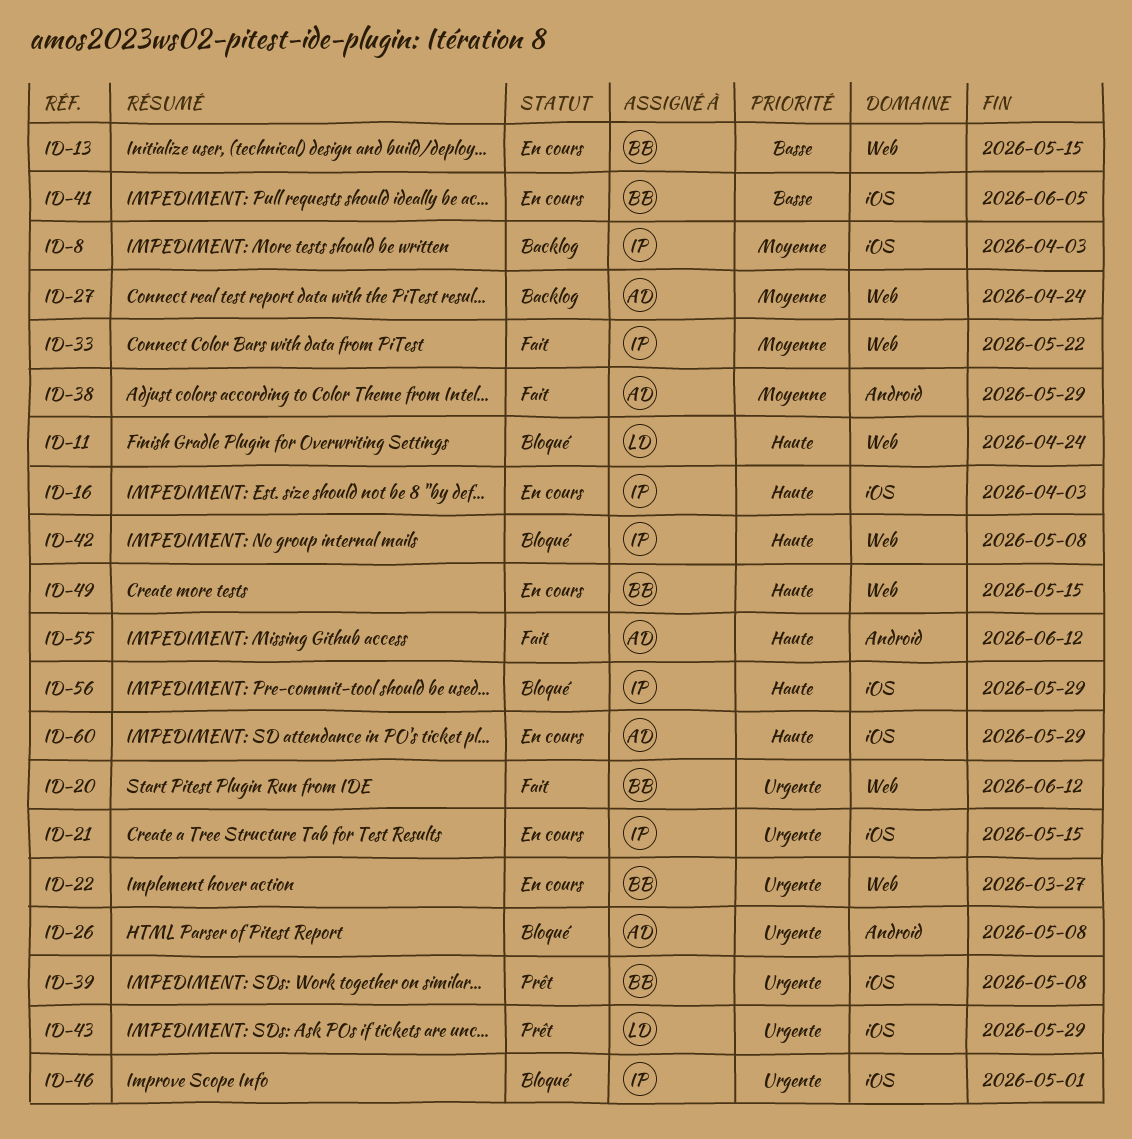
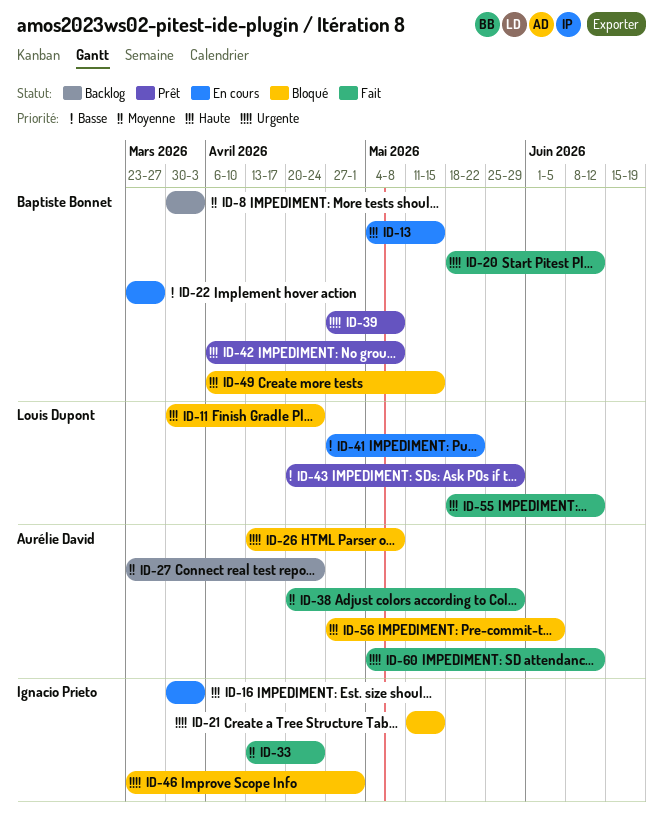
ID-8, owner: Ignacio Prieto -> Baptiste Bonnet
ID-13, priority: Basse -> Haute
ID-21, status: En cours -> Bloqué
ID-22, priority: Urgente -> Basse
ID-33, due: May 22 -> Apr 24
ID-41, owner: Baptiste Bonnet -> Louis Dupont
ID-41, due: Jun 5 -> May 22
ID-42, status: Bloqué -> Prêt
ID-42, owner: Ignacio Prieto -> Baptiste Bonnet
ID-43, priority: Urgente -> Basse
ID-49, status: En cours -> Bloqué
ID-55, owner: Aurélie David -> Louis Dupont
ID-56, owner: Ignacio Prieto -> Aurélie David
ID-56, due: May 29 -> Jun 5
ID-60, status: En cours -> Fait
ID-60, priority: Haute -> Urgente
ID-60, due: May 29 -> Jun 12

